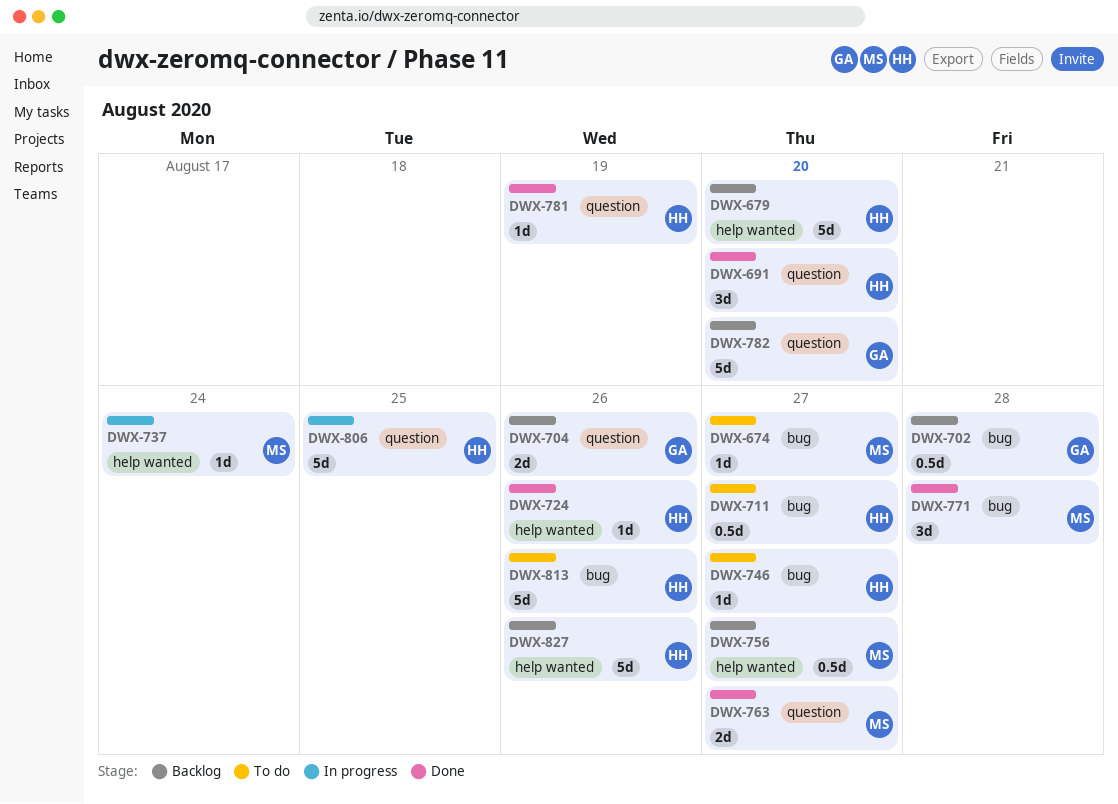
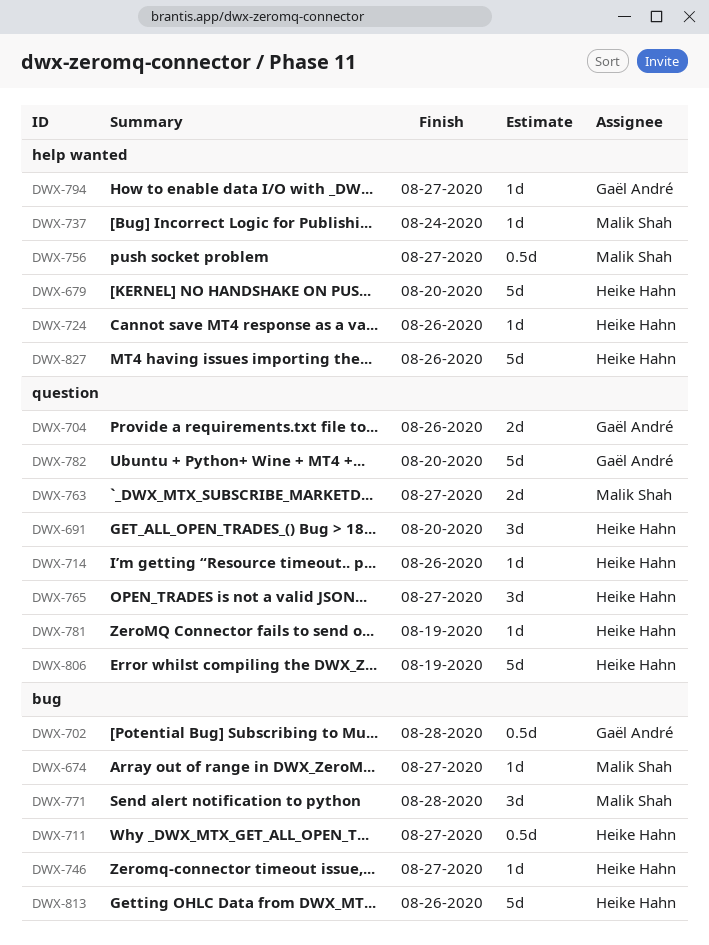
DWX-714: none -> present
DWX-765: none -> present
DWX-794: none -> present
DWX-806, due: Aug 25 -> Aug 19

